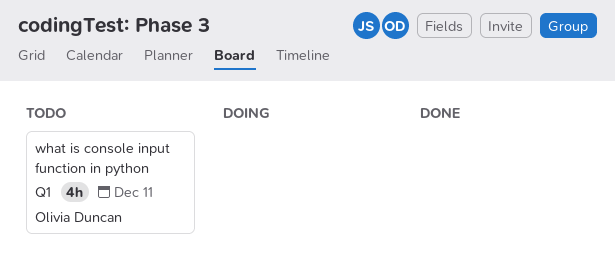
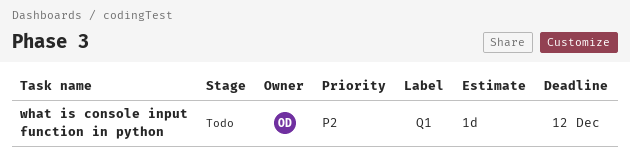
what is console input function in python, estimate: 4h -> 1d
what is console input function in python, due: Dec 11 -> Dec 12

